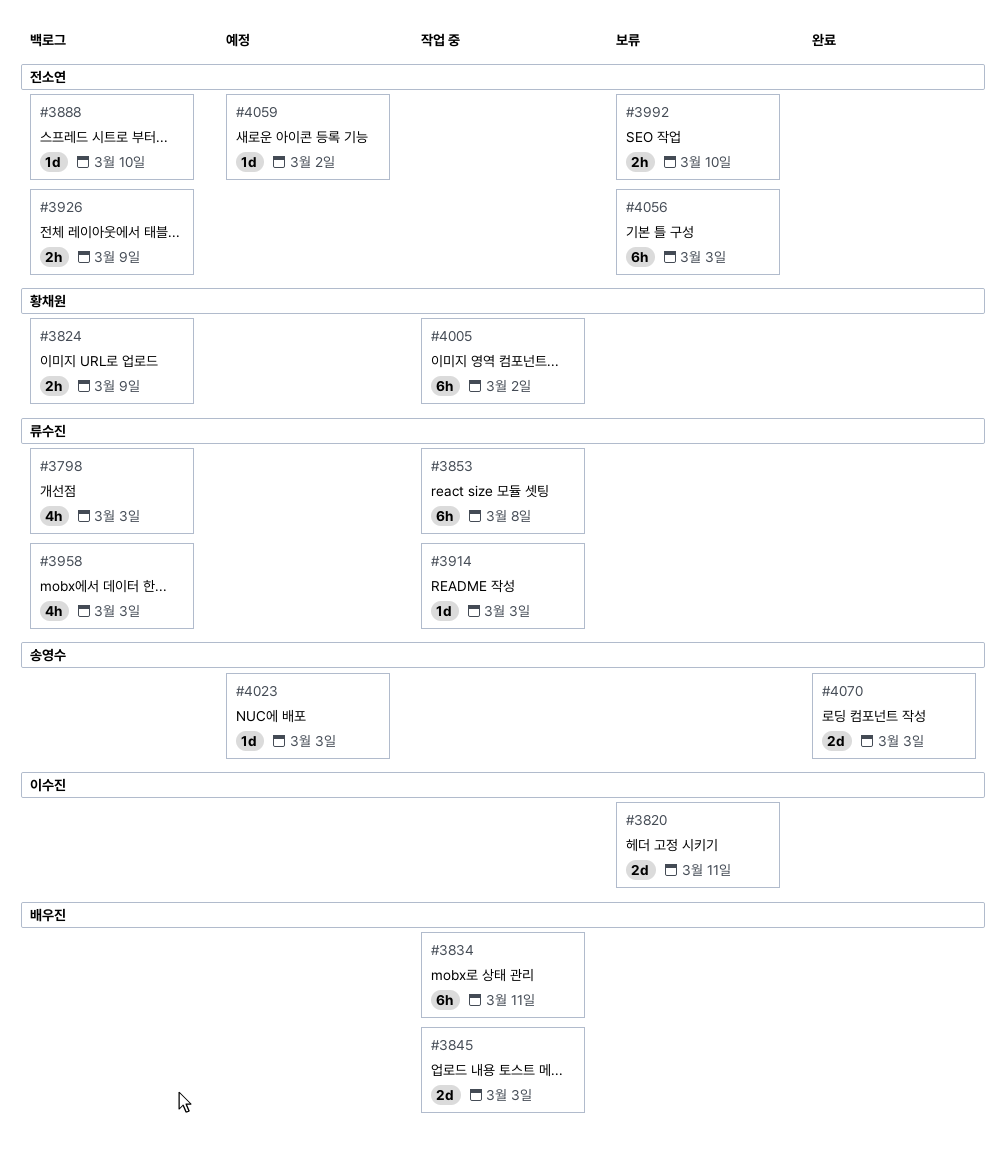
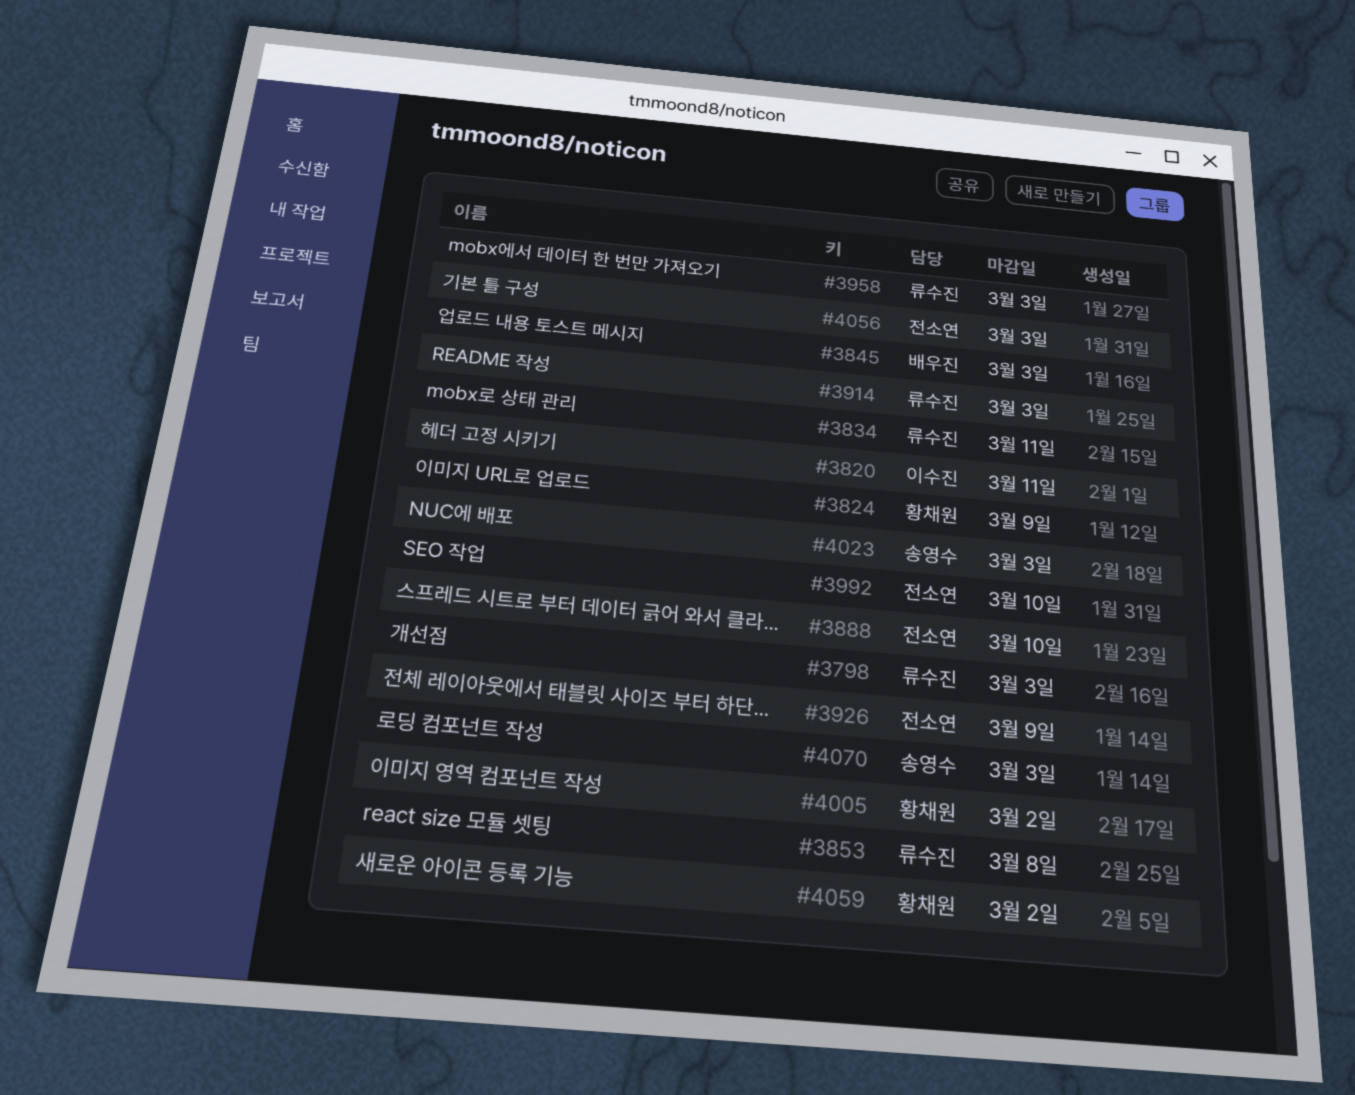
#3834, owner: 배우진 -> 류수진
#4059, owner: 전소연 -> 황채원

